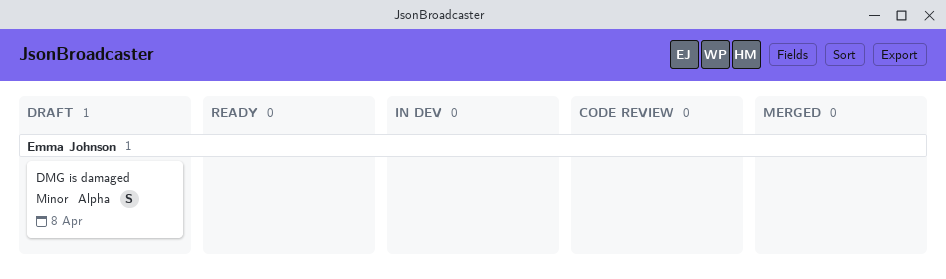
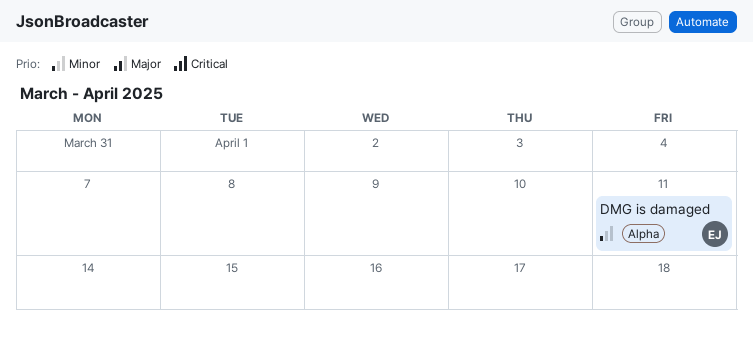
DMG is damaged, due: Apr 8 -> Apr 11

